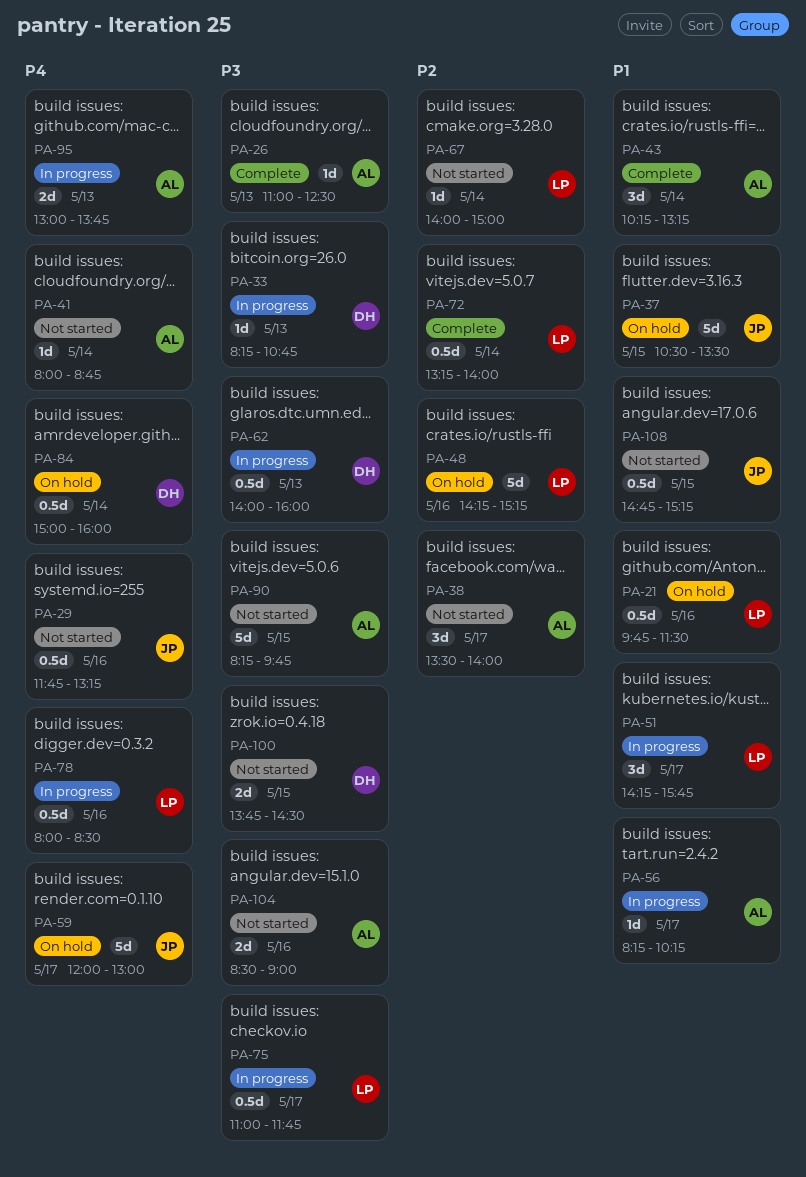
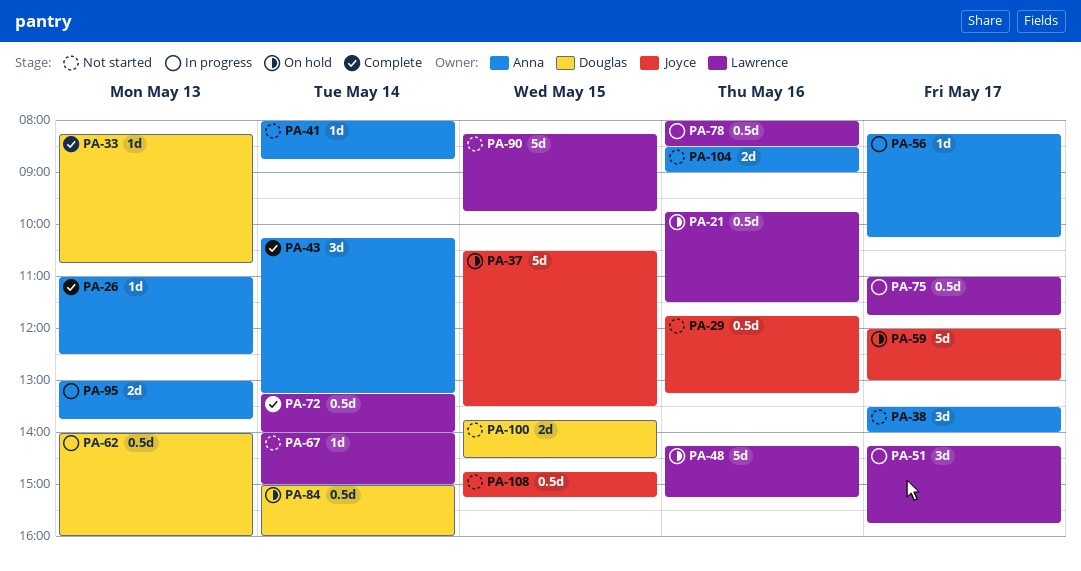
PA-33, status: In progress -> Complete
PA-90, owner: Anna -> Lawrence

